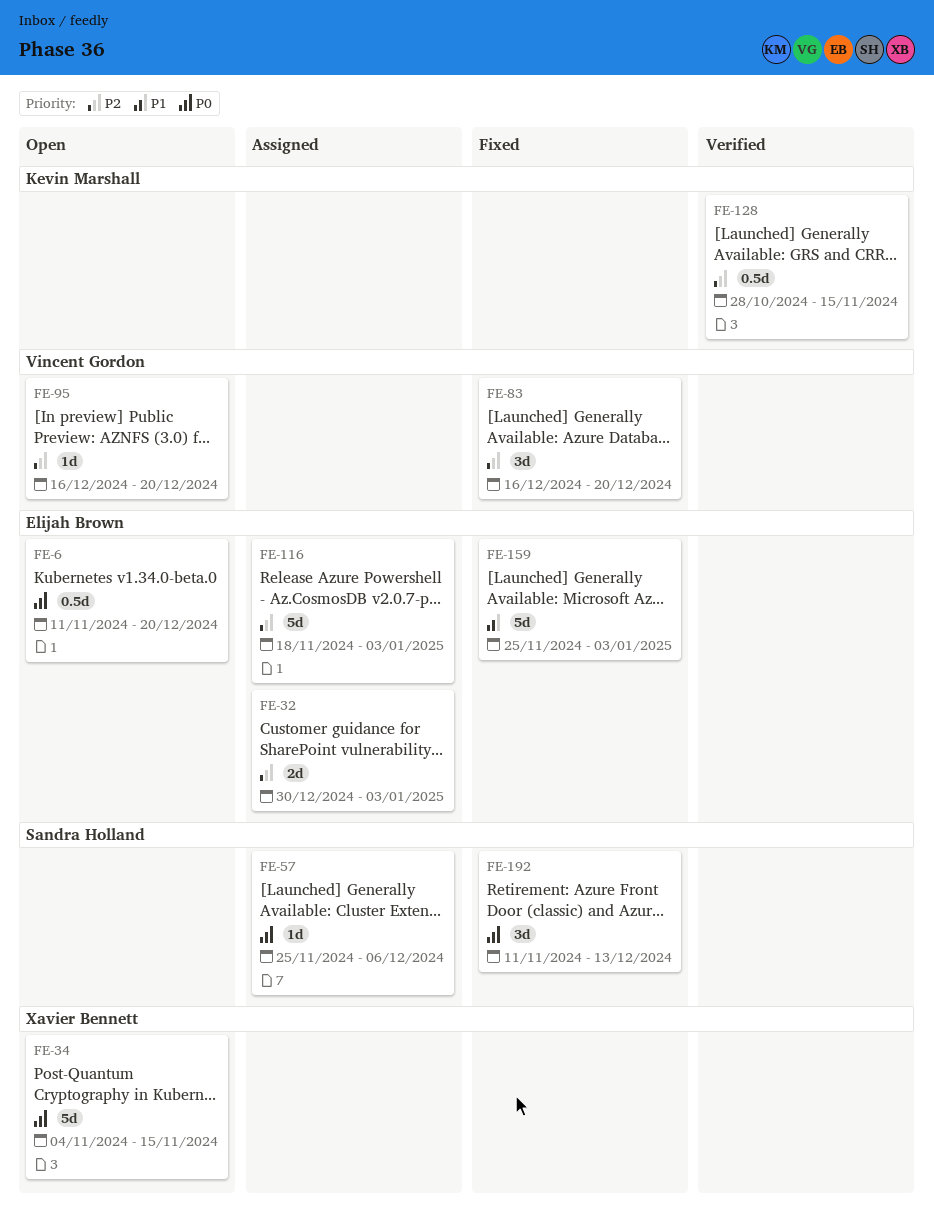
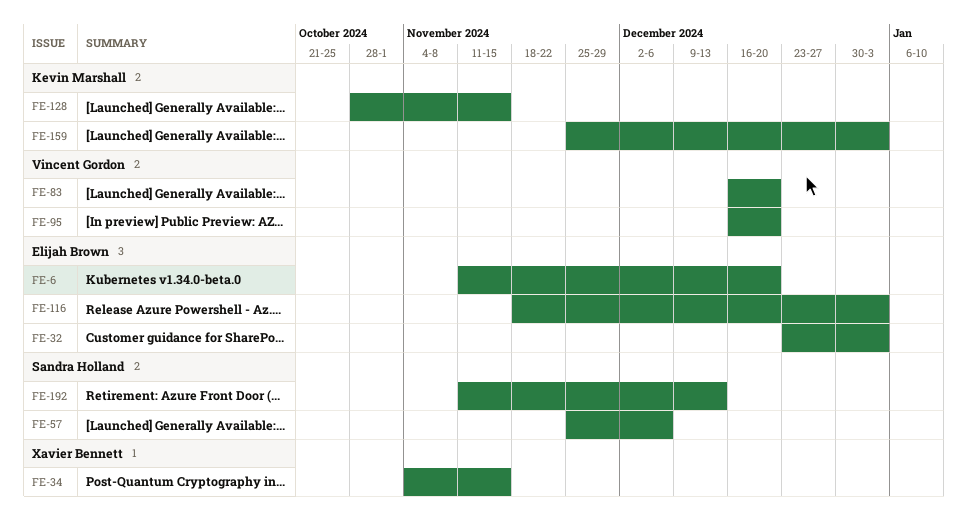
FE-32, start: Dec 30 -> Dec 23
FE-159, owner: Elijah Brown -> Kevin Marshall

